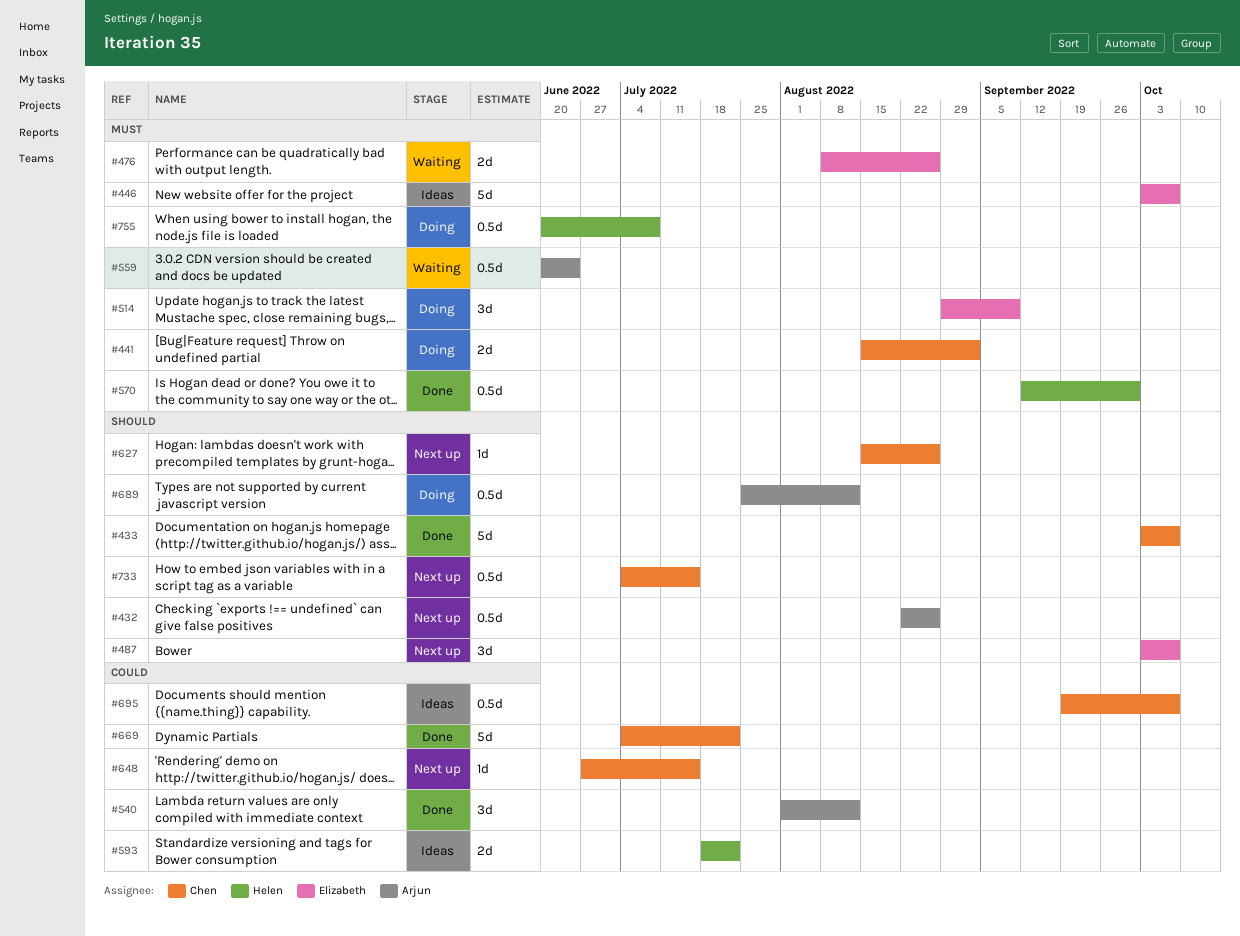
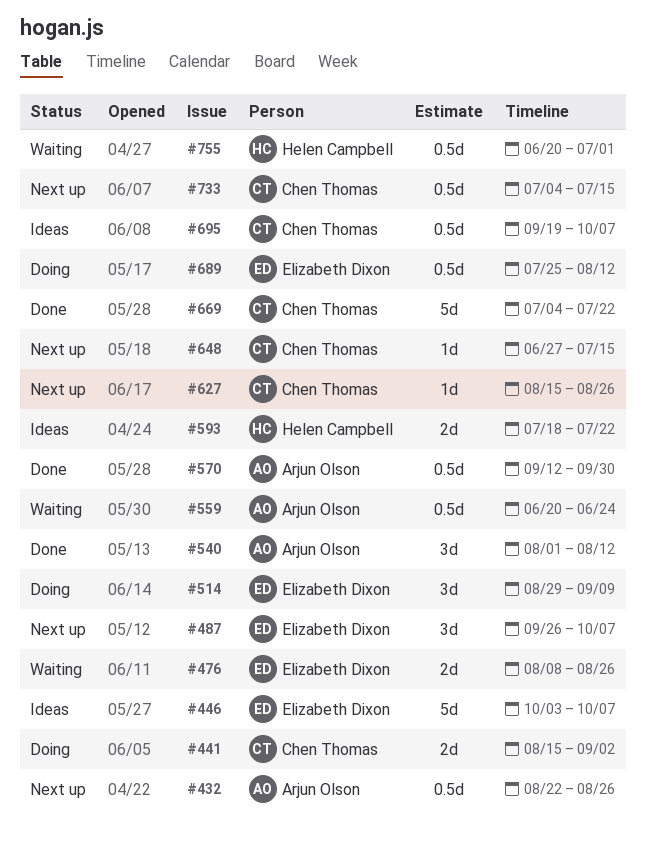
#433: present -> none
#487, start: Oct 3 -> Sep 26
#570, owner: Helen Campbell -> Arjun Olson
#689, owner: Arjun Olson -> Elizabeth Dixon
#755, status: Doing -> Waiting
#755, due: Jul 8 -> Jul 1

